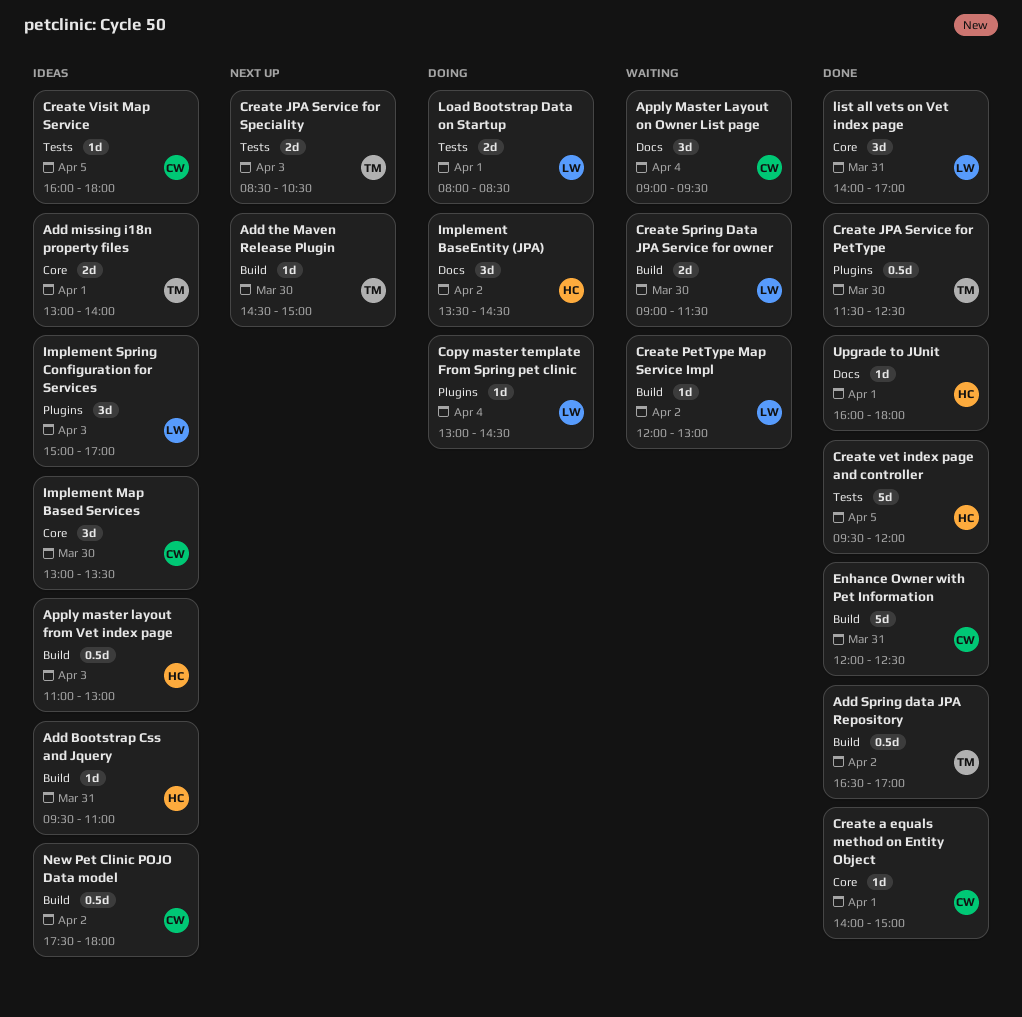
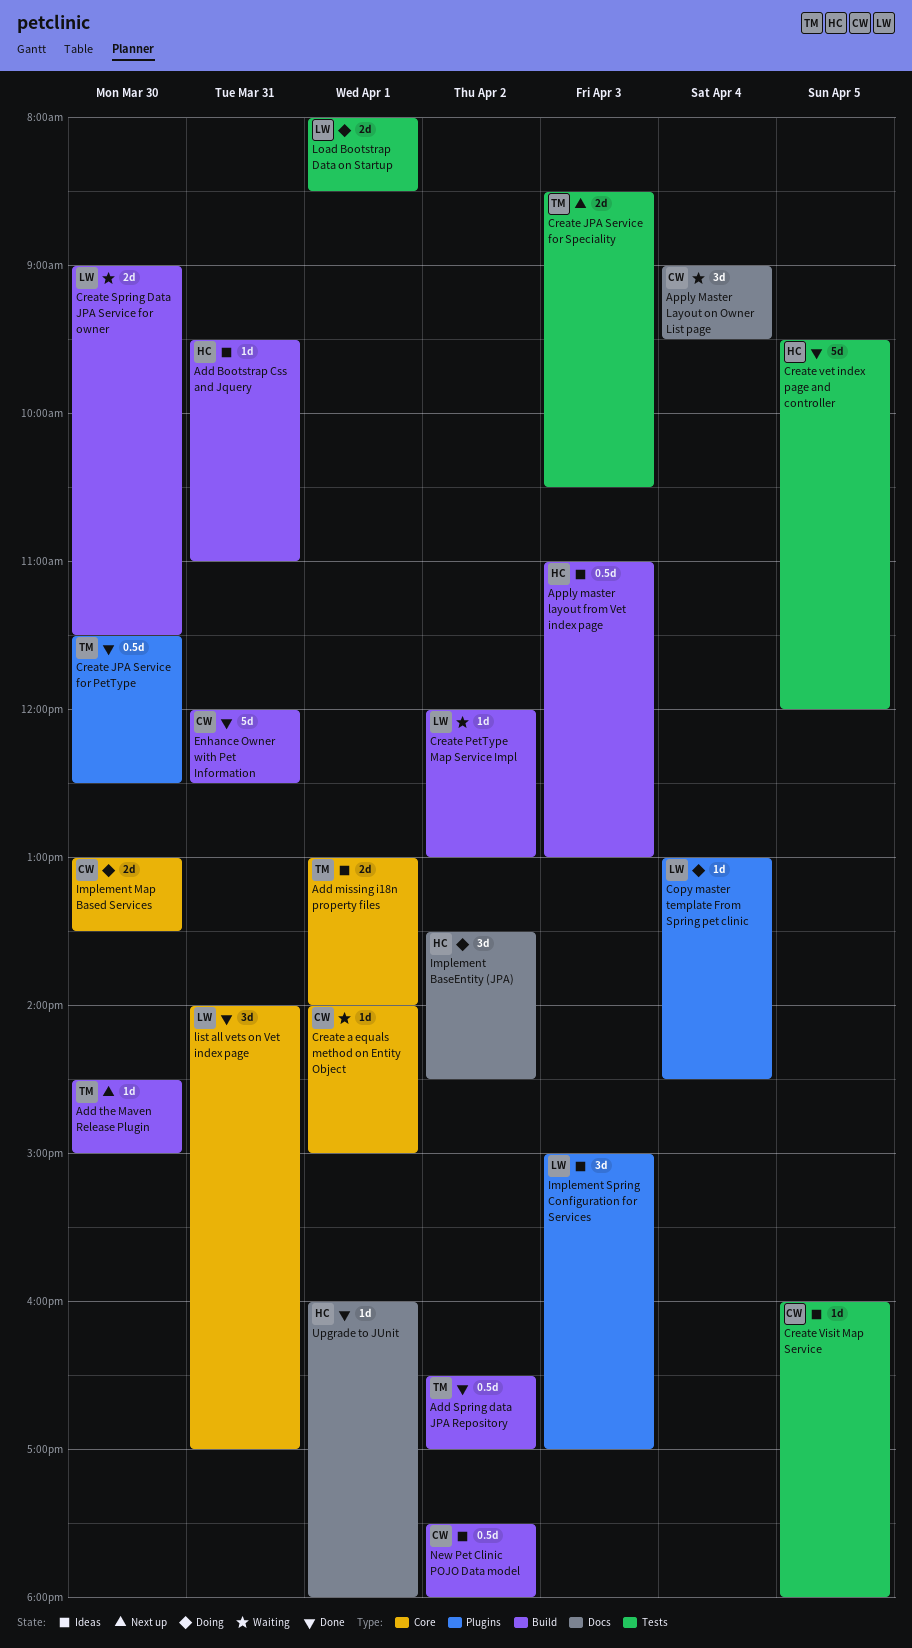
Create a equals method on Entity Object, status: Done -> Waiting
Implement Map Based Services, status: Ideas -> Doing
Implement Map Based Services, estimate: 3d -> 2d

